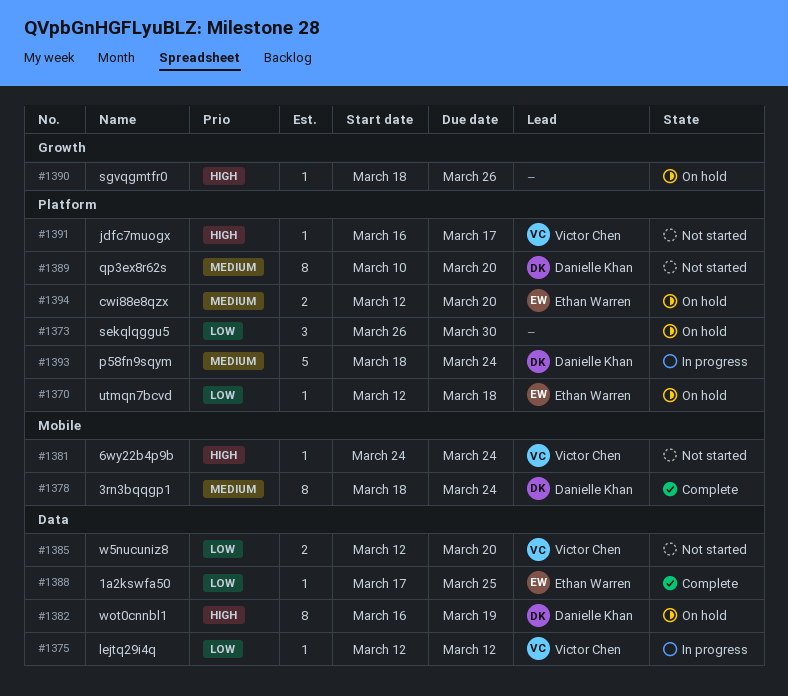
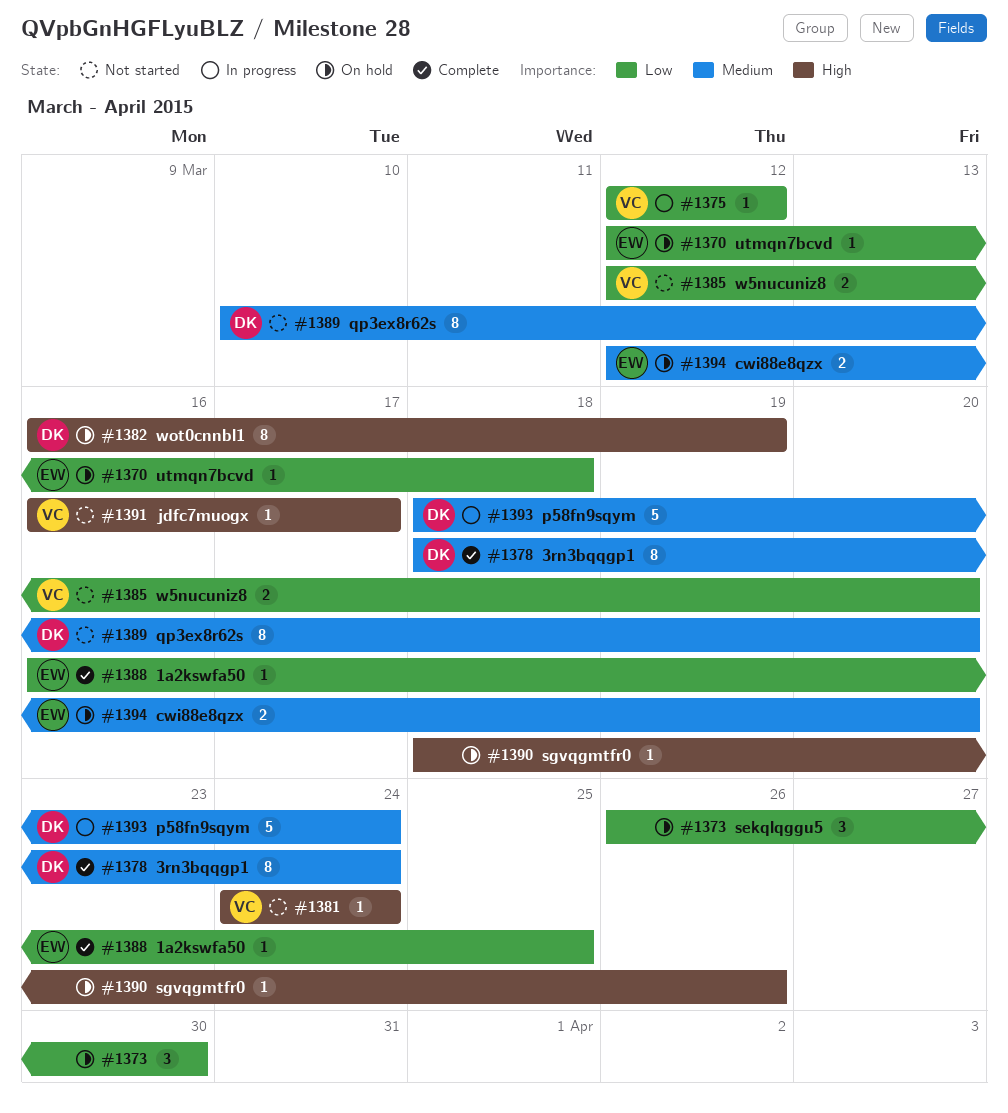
#1388, start: Mar 17 -> Mar 16

